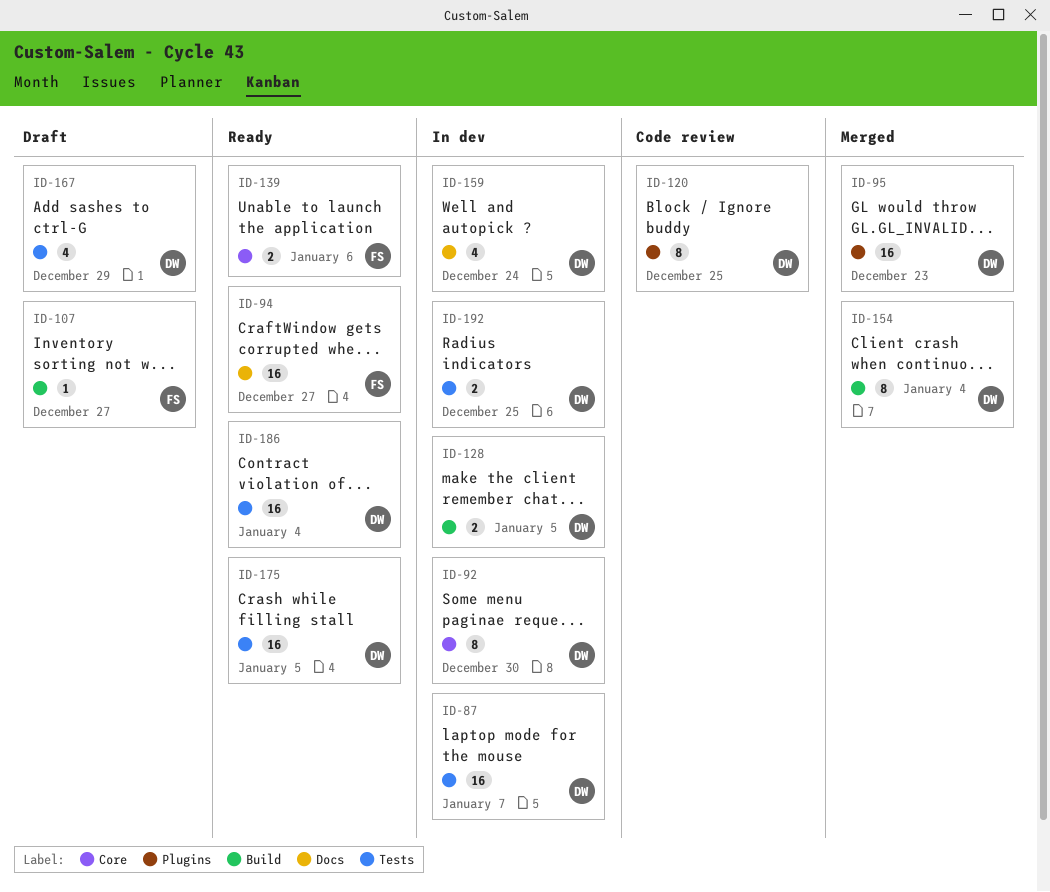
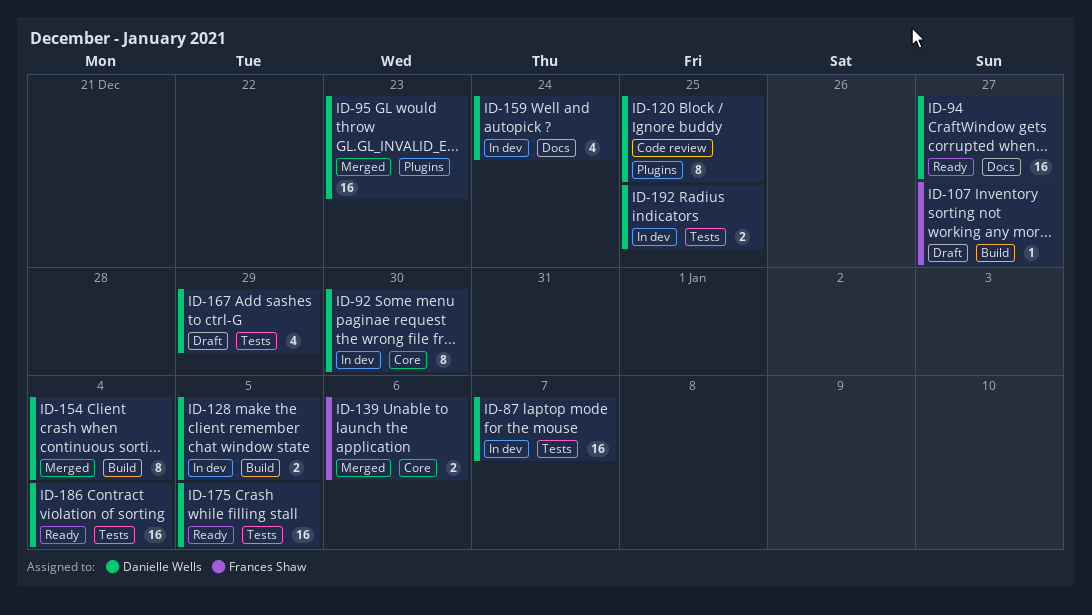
ID-94, owner: Frances Shaw -> Danielle Wells
ID-139, status: Ready -> Merged

